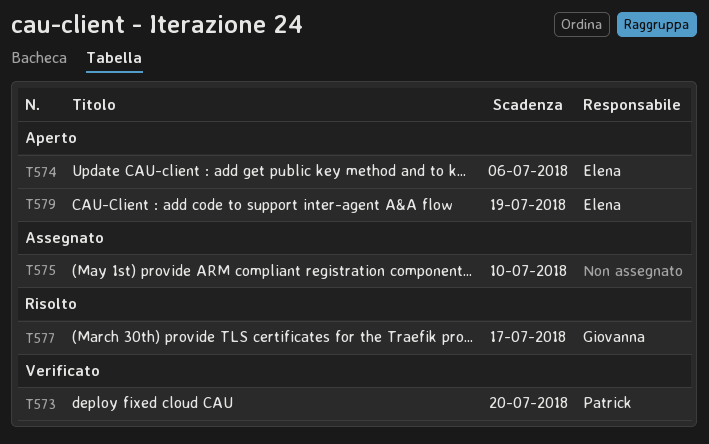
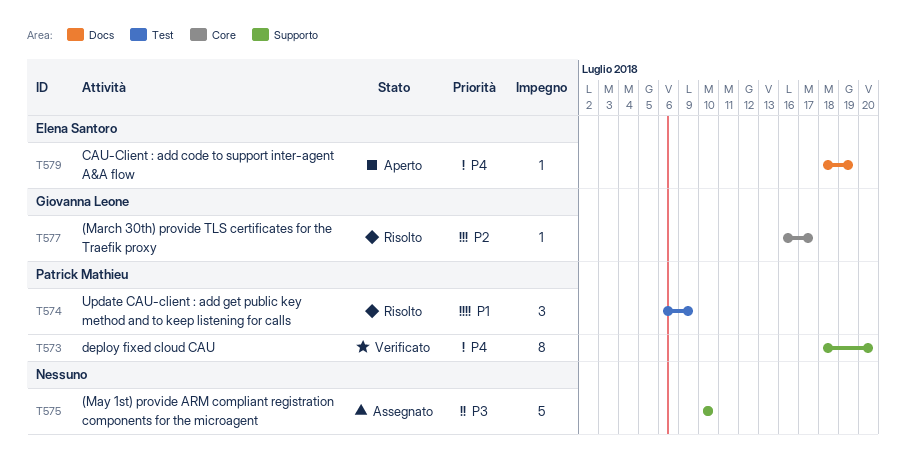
T574, status: Aperto -> Risolto
T574, owner: Elena Santoro -> Patrick Mathieu
T574, due: Jul 6 -> Jul 9

